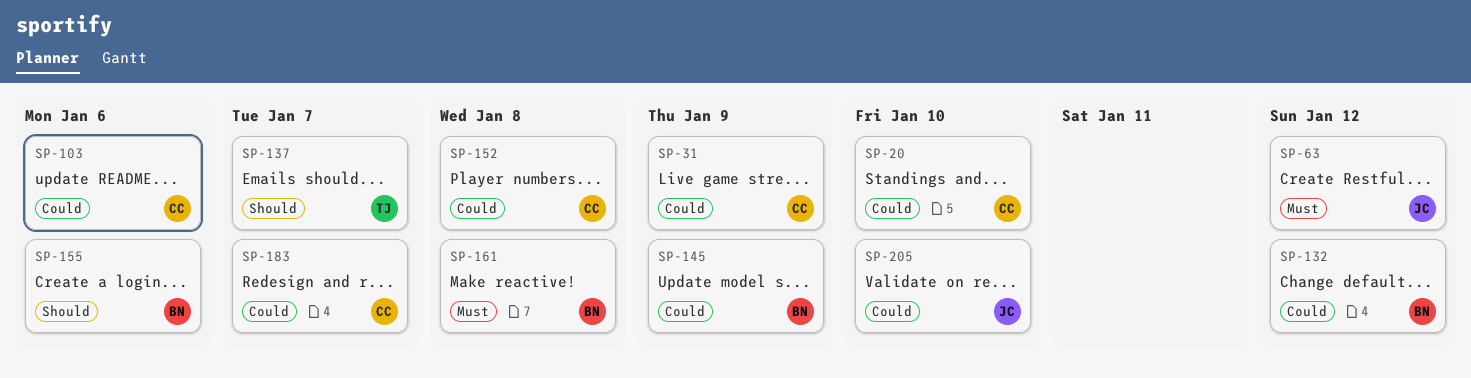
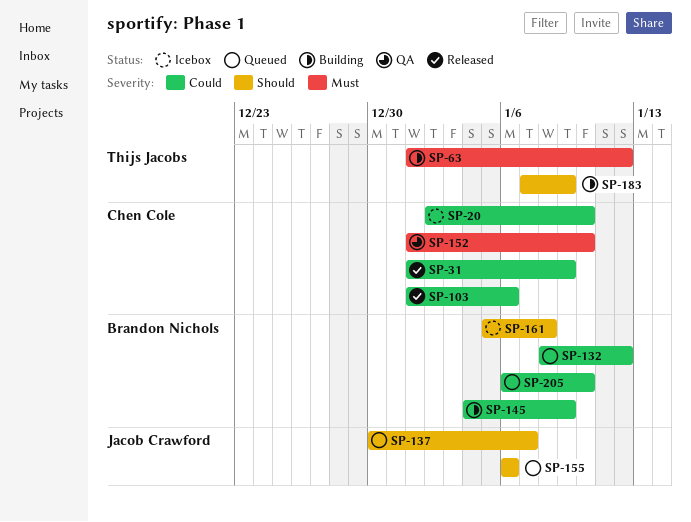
SP-63, owner: Jacob Crawford -> Thijs Jacobs
SP-137, owner: Thijs Jacobs -> Jacob Crawford
SP-152, priority: Could -> Must
SP-152, due: Jan 8 -> Jan 10
SP-155, owner: Brandon Nichols -> Jacob Crawford
SP-161, priority: Must -> Should
SP-183, owner: Chen Cole -> Thijs Jacobs
SP-183, priority: Could -> Should
SP-183, due: Jan 7 -> Jan 9
SP-205, owner: Jacob Crawford -> Brandon Nichols

